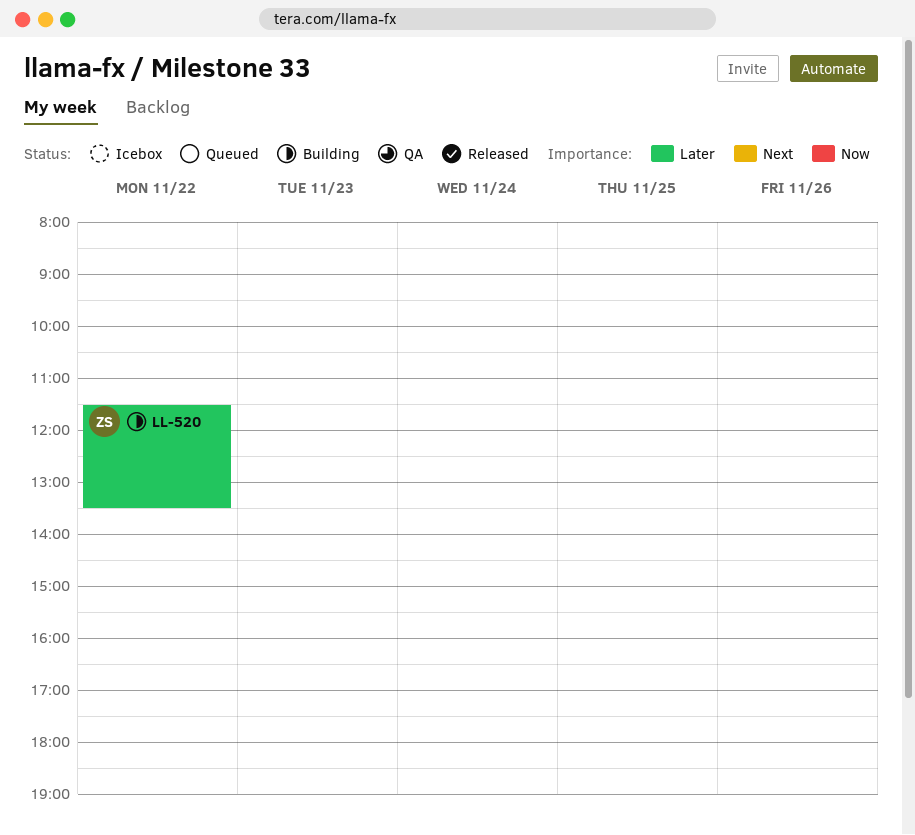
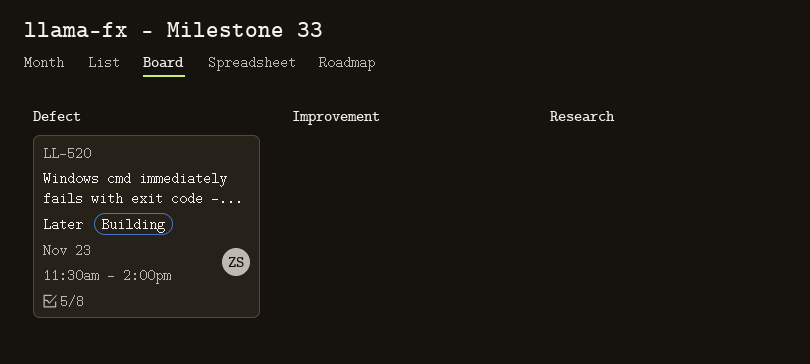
LL-520, day: Nov 22 -> Nov 23
LL-520, ends: 13:30 -> 14:00

